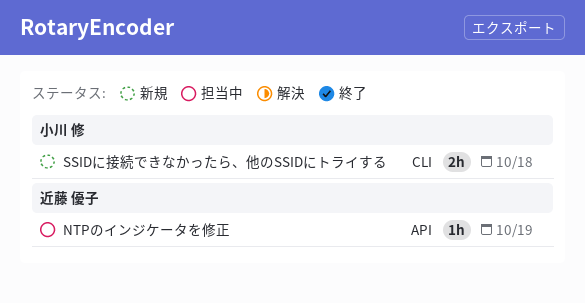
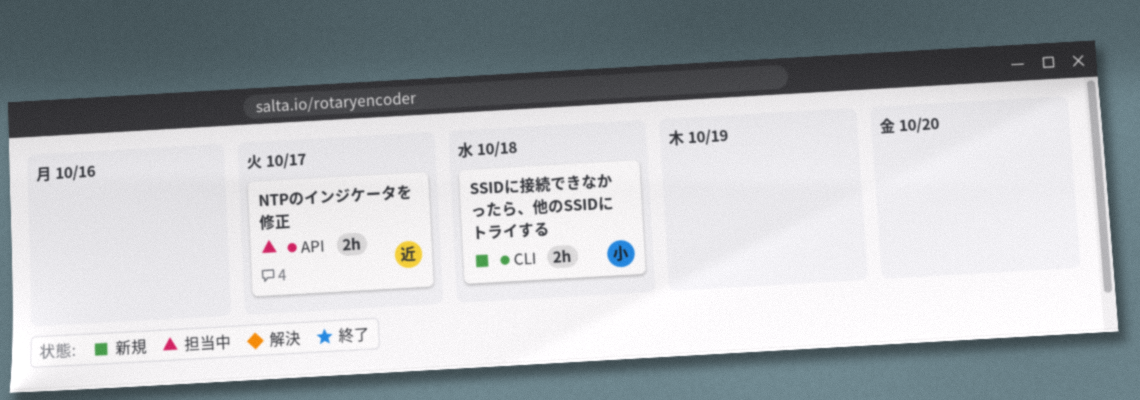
NTPのインジケータを修正, estimate: 1h -> 2h
NTPのインジケータを修正, due: Oct 19 -> Oct 17

